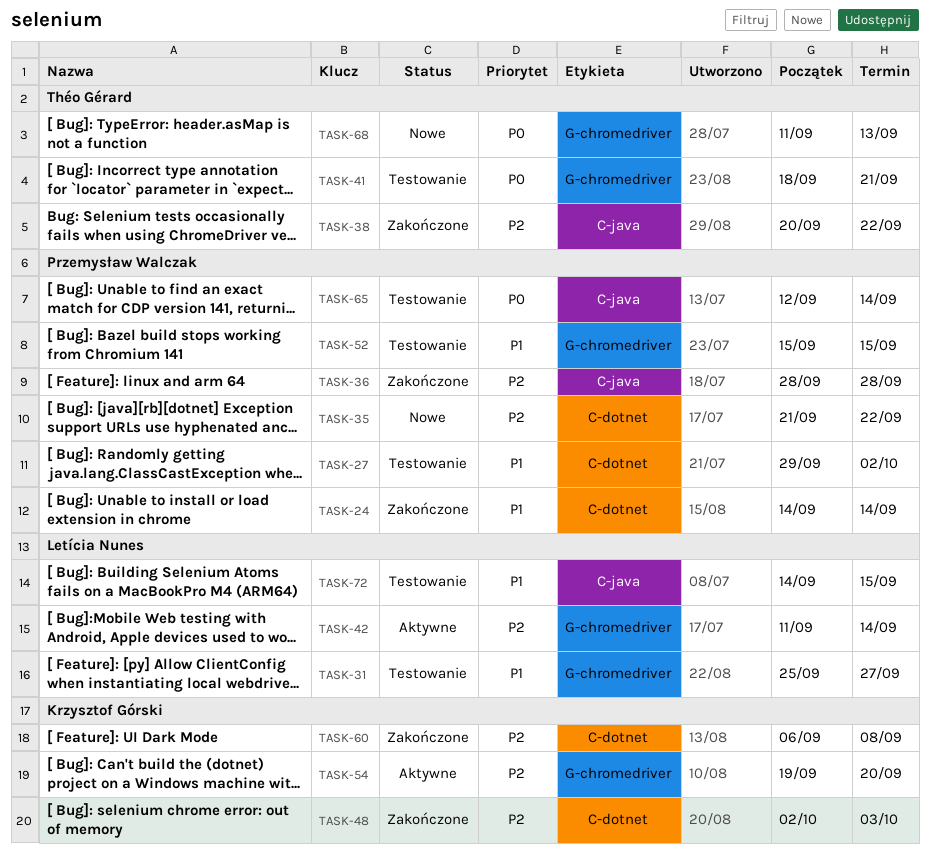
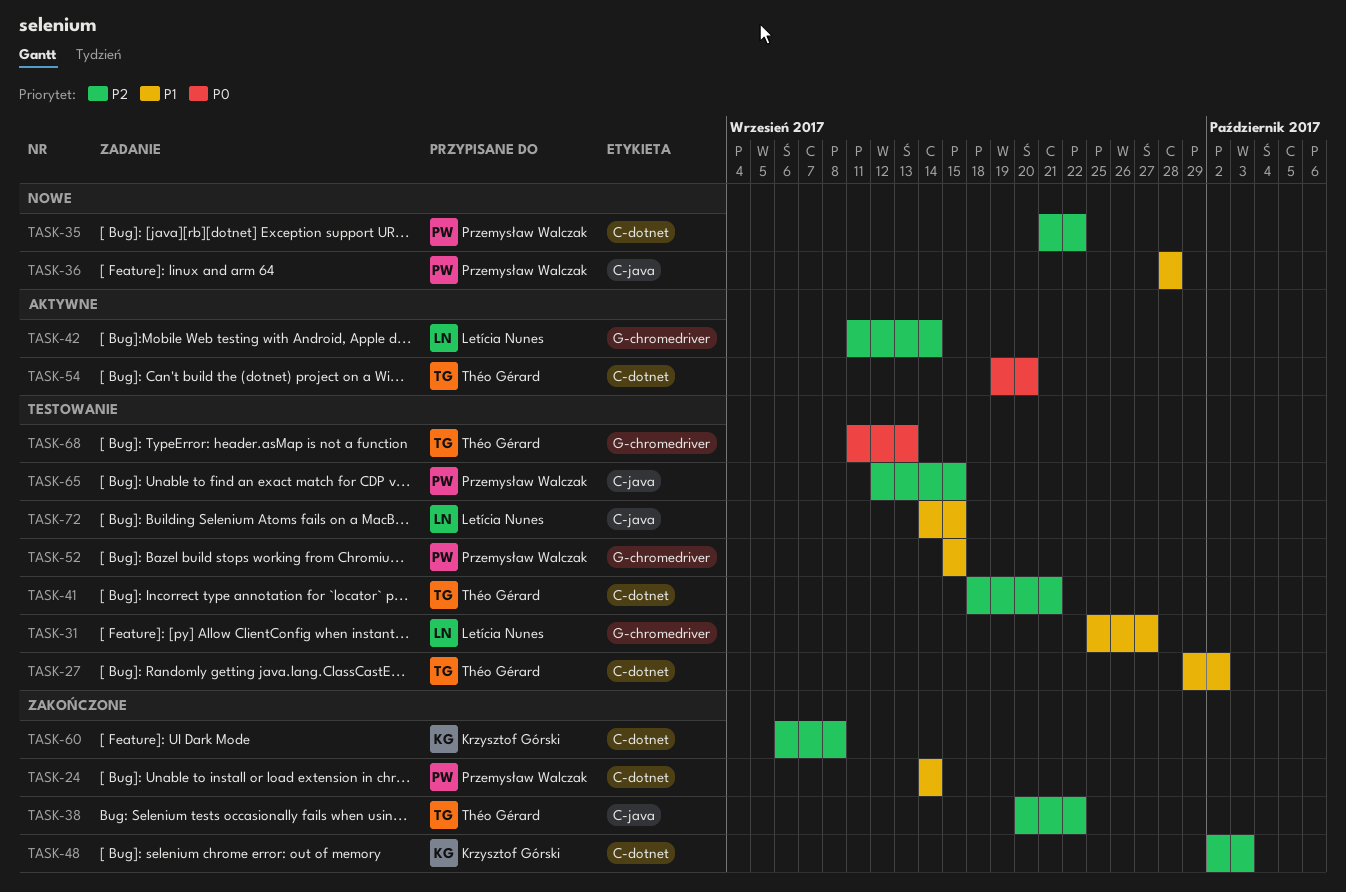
TASK-27, owner: Przemysław Walczak -> Théo Gérard
TASK-36, status: Zakończone -> Nowe
TASK-36, priority: P2 -> P1
TASK-41, priority: P0 -> P2
TASK-41, label: G-chromedriver -> C-dotnet
TASK-54, owner: Krzysztof Górski -> Théo Gérard
TASK-54, priority: P2 -> P0
TASK-54, label: G-chromedriver -> C-dotnet
TASK-65, priority: P0 -> P2
TASK-65, due: Sep 14 -> Sep 15
TASK-68, status: Nowe -> Testowanie

